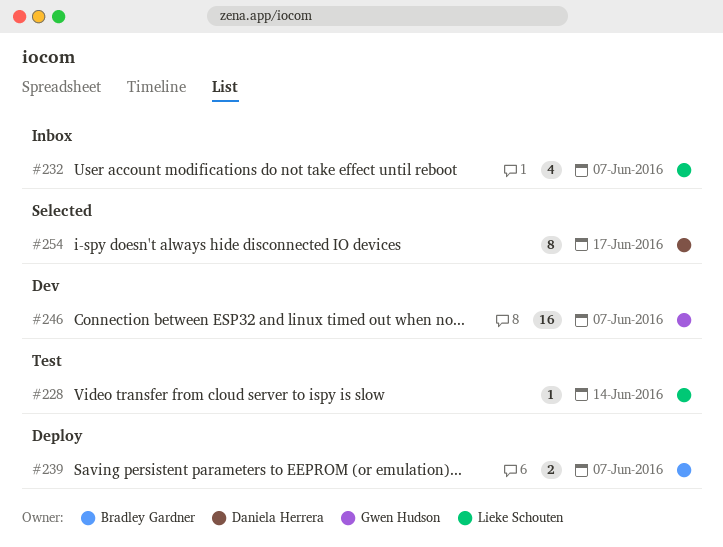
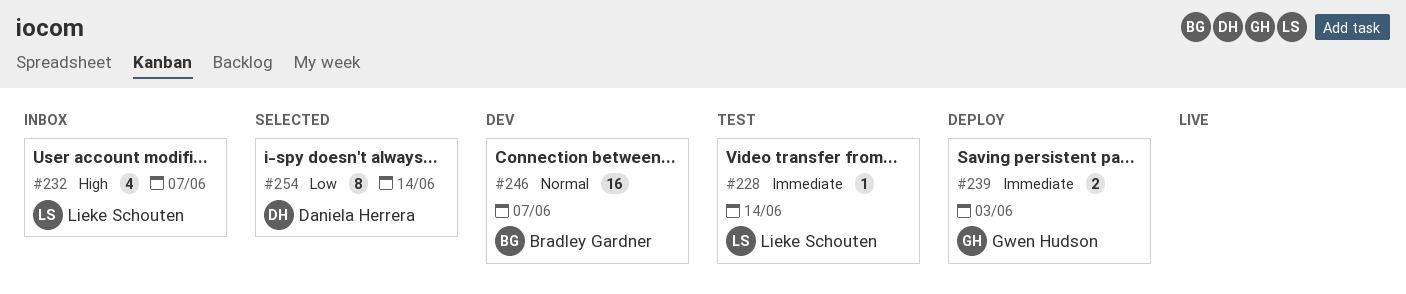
#239, owner: Bradley Gardner -> Gwen Hudson
#239, due: Jun 7 -> Jun 3
#246, owner: Gwen Hudson -> Bradley Gardner
#254, due: Jun 17 -> Jun 14

